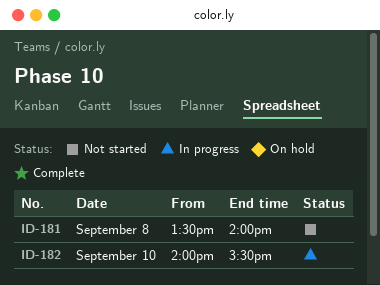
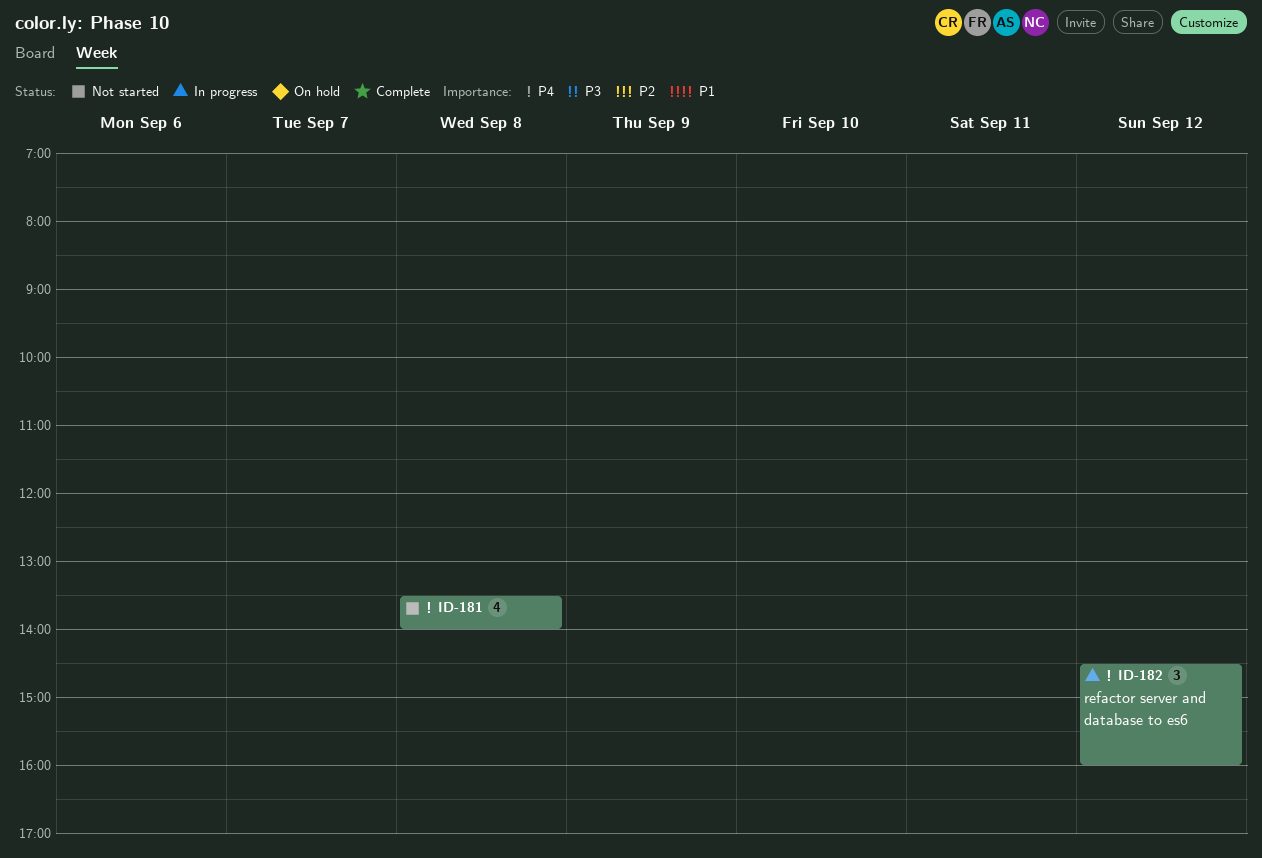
ID-182, day: Sep 10 -> Sep 12
ID-182, begins: 14:00 -> 14:30
ID-182, ends: 15:30 -> 16:00

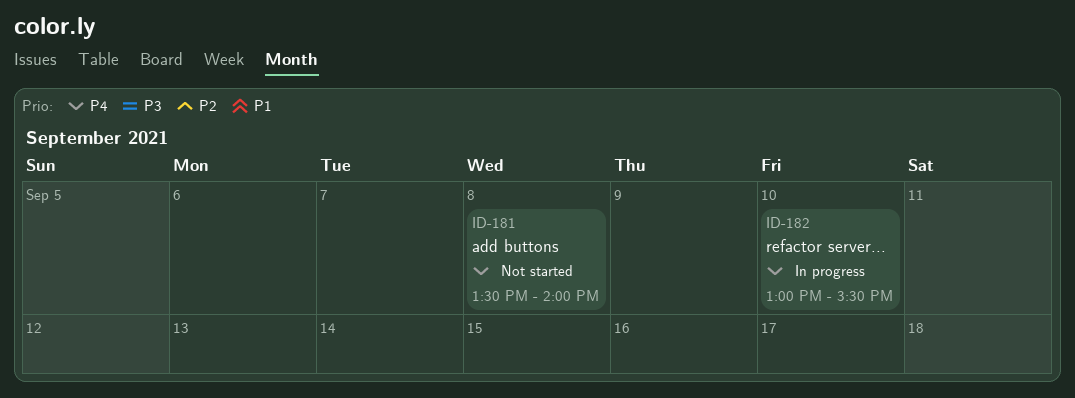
ID-182, day: Sep 12 -> Sep 10
ID-182, begins: 14:30 -> 13:00
ID-182, ends: 16:00 -> 15:30

